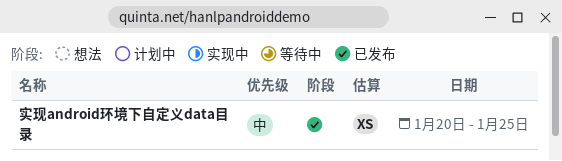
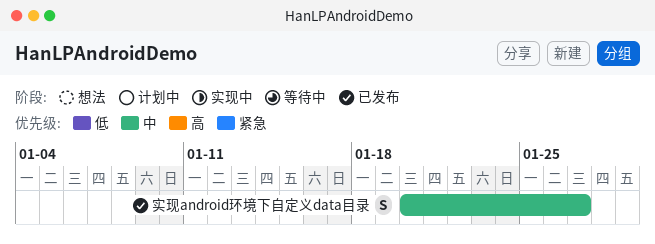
实现android环境下自定义data目录, estimate: XS -> S
实现android环境下自定义data目录, due: Jan 25 -> Jan 27

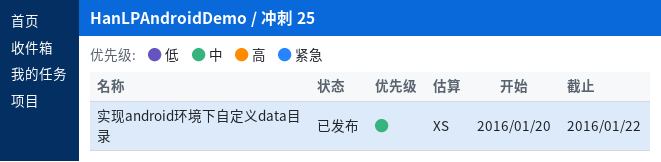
实现android环境下自定义data目录, estimate: S -> XS
实现android环境下自定义data目录, due: Jan 27 -> Jan 22

